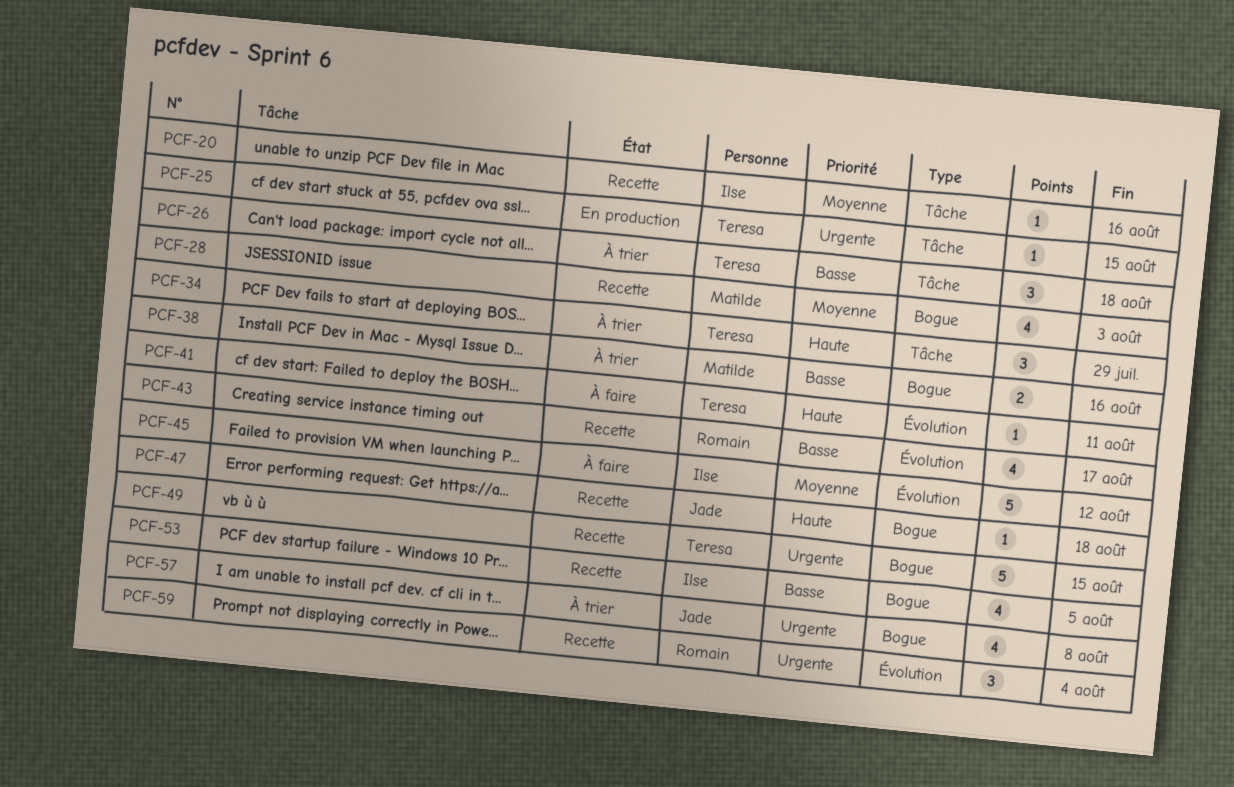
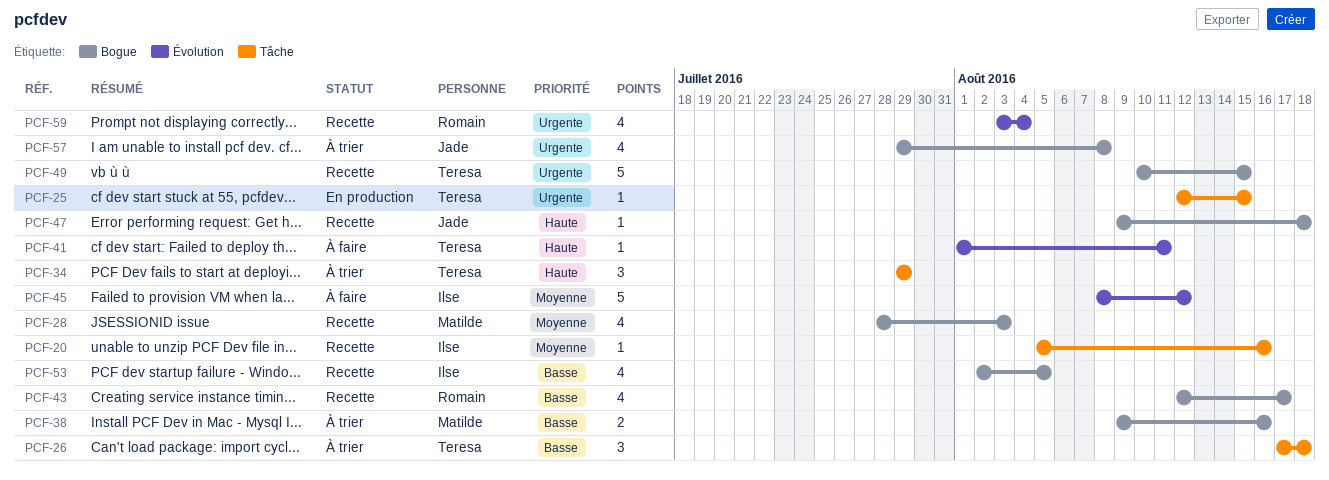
PCF-43, label: Évolution -> Bogue
PCF-59, estimate: 3 -> 4

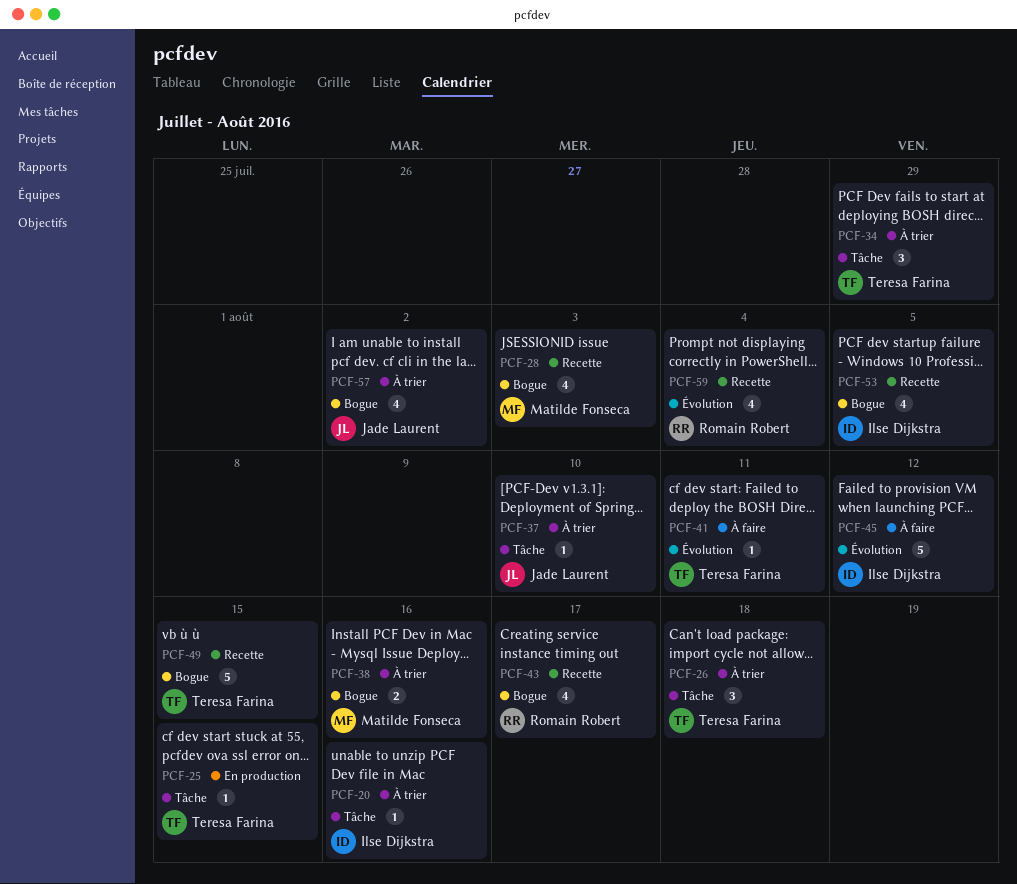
PCF-20, status: Recette -> À trier
PCF-37: none -> present
PCF-47: present -> none
PCF-57, due: Aug 8 -> Aug 2

